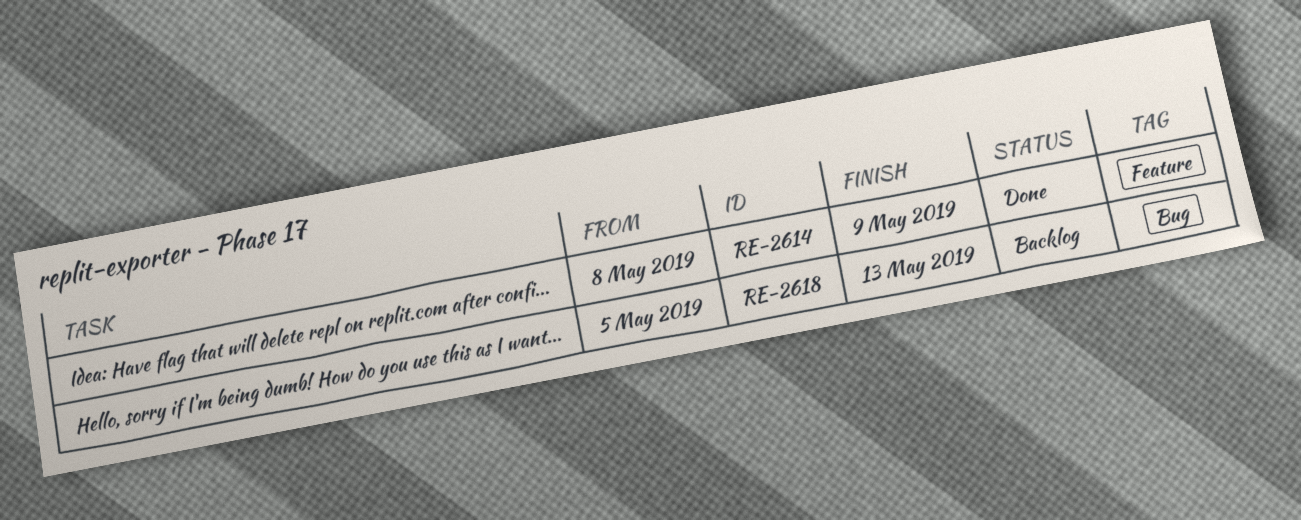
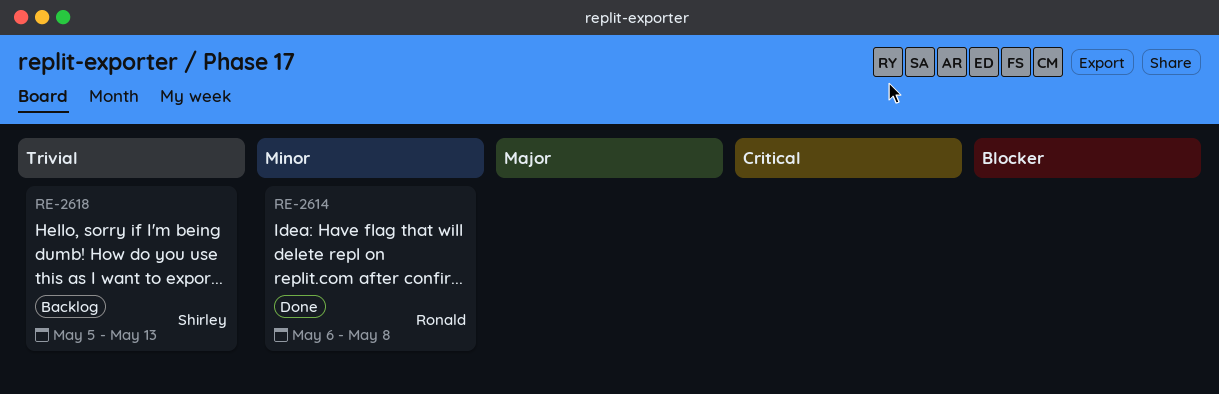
RE-2614, start: May 8 -> May 6
RE-2614, due: May 9 -> May 8

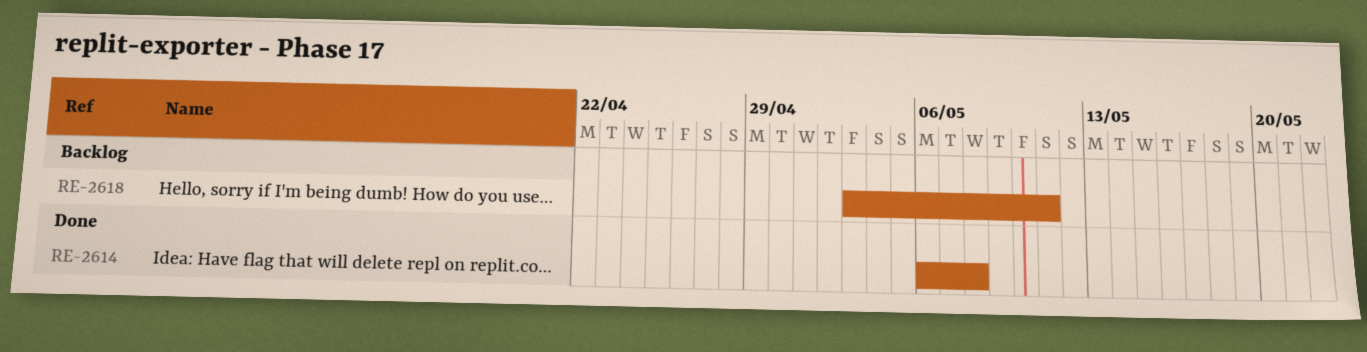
RE-2618, start: May 5 -> May 3
RE-2618, due: May 13 -> May 11

